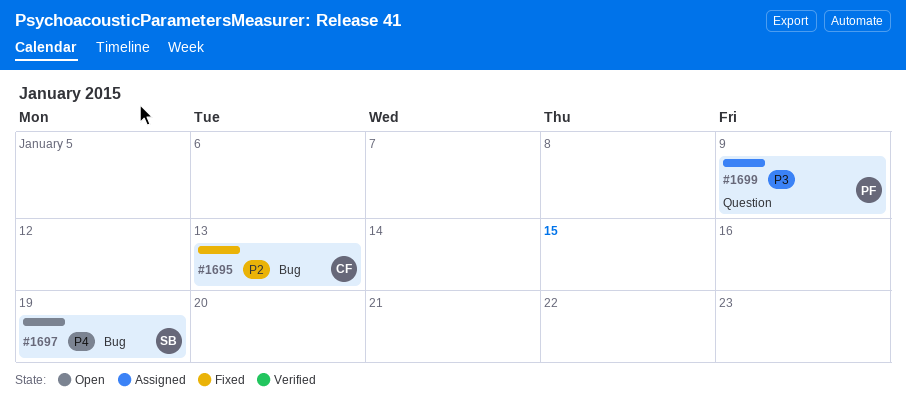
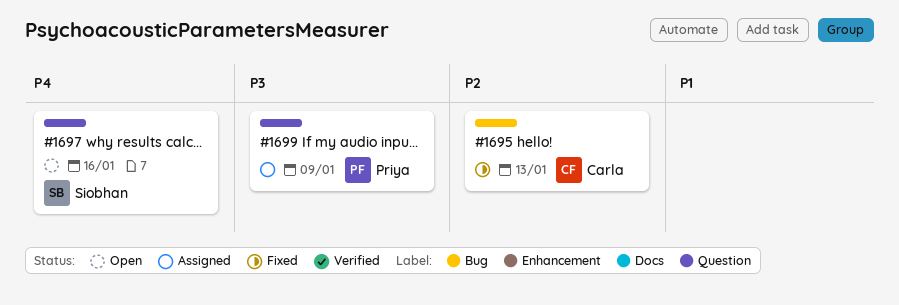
#1697, label: Bug -> Question
#1697, due: Jan 19 -> Jan 16

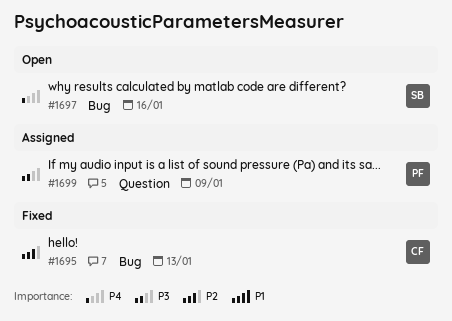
#1697, label: Question -> Bug

